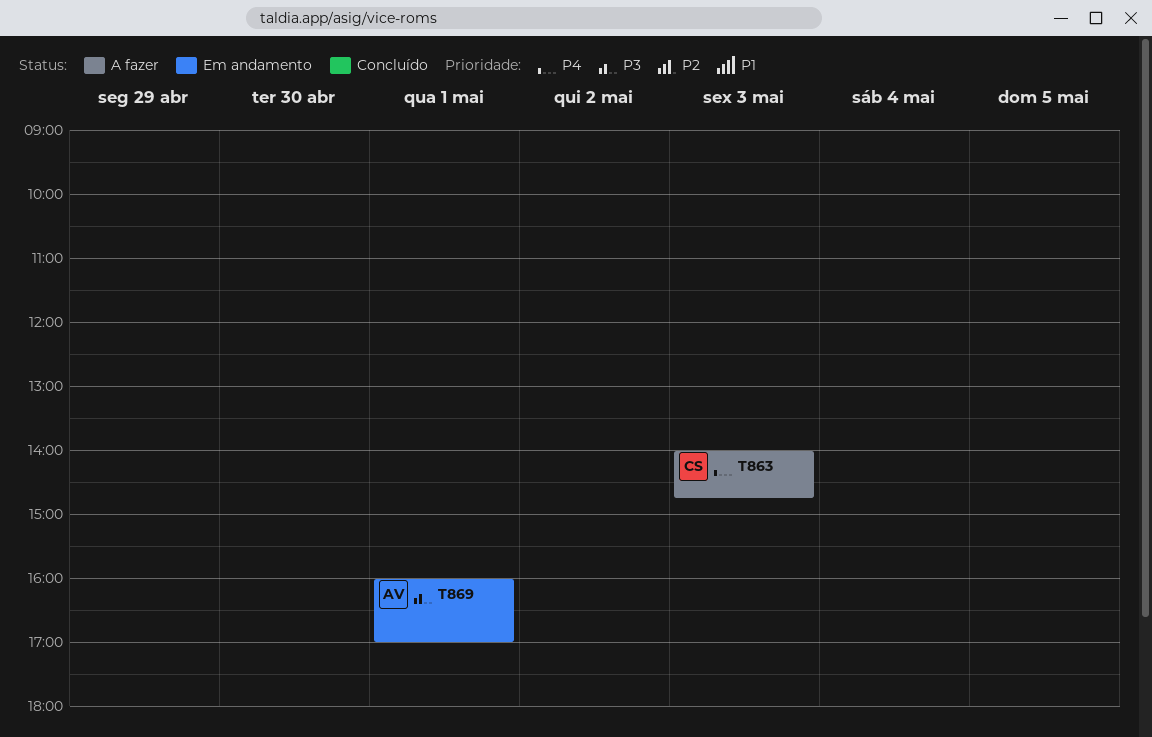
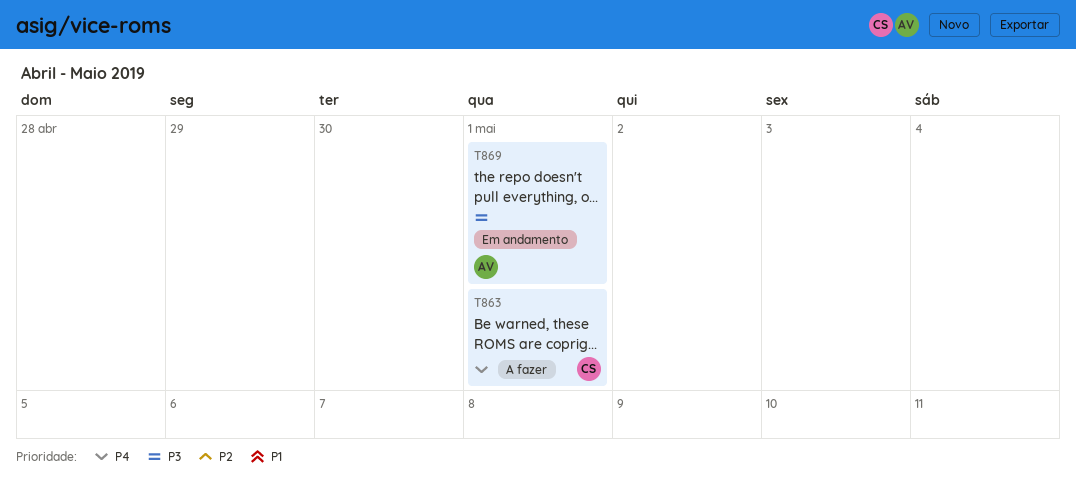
T863, day: May 3 -> May 1

